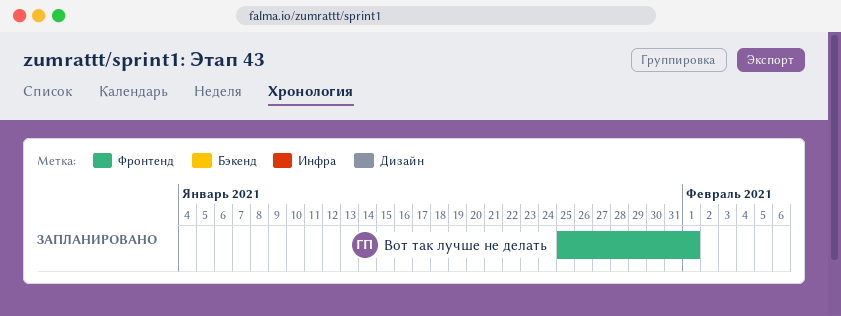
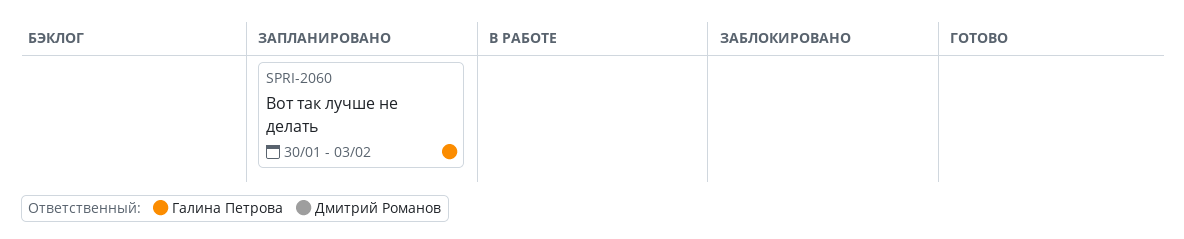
Вот так лучше не делать, start: Jan 25 -> Jan 30
Вот так лучше не делать, due: Feb 1 -> Feb 3

